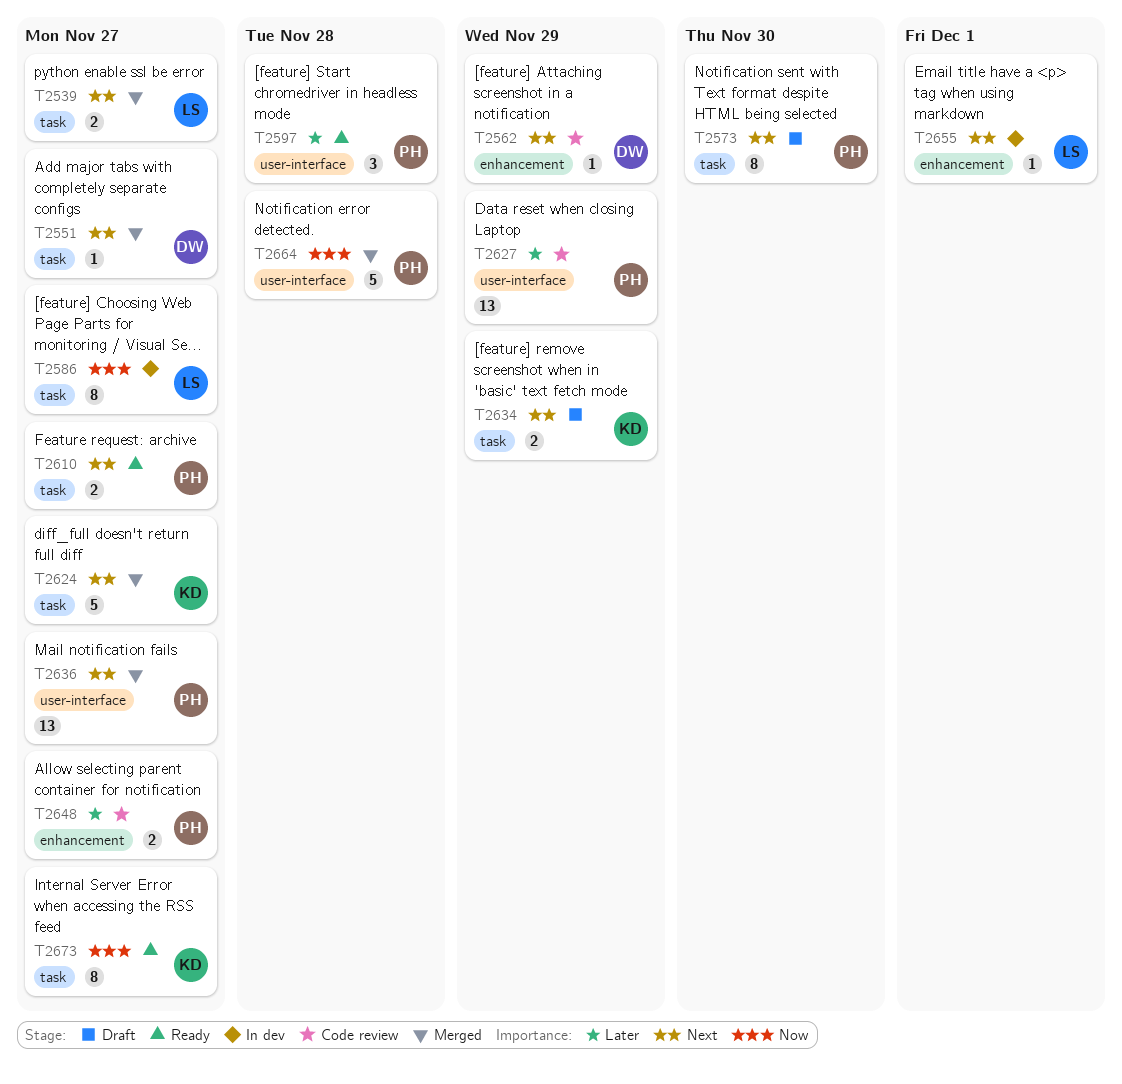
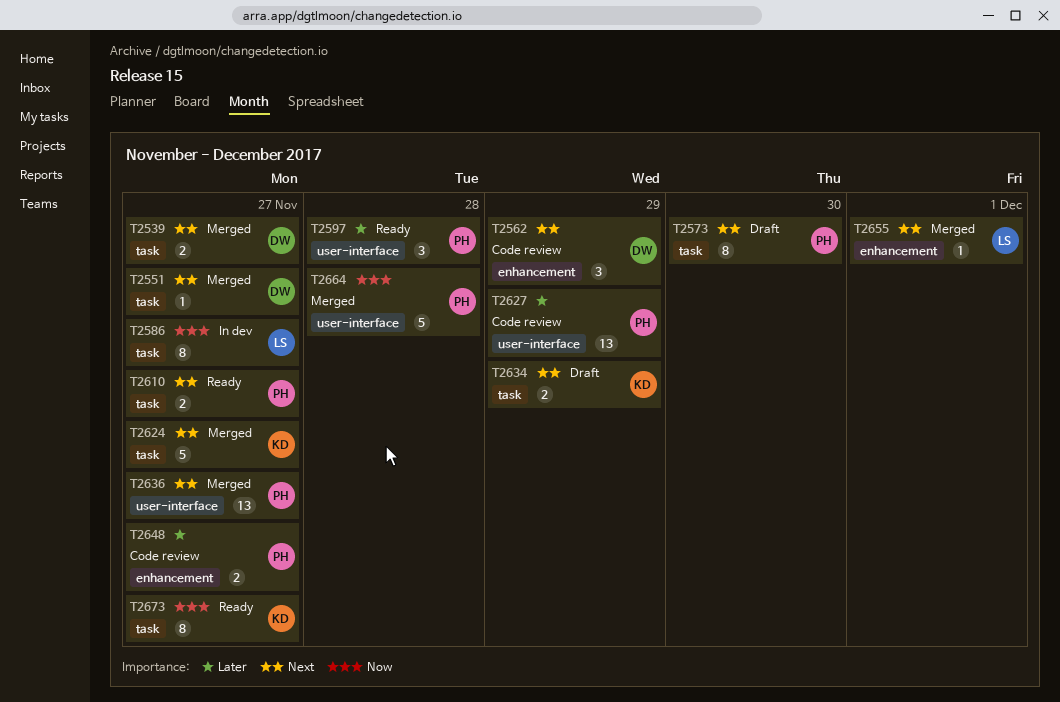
T2539, owner: LS -> DW
T2562, estimate: 1 -> 3
T2655, status: In dev -> Merged

